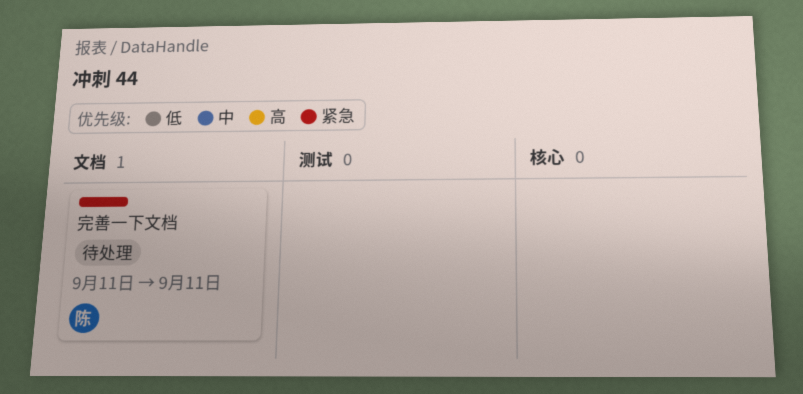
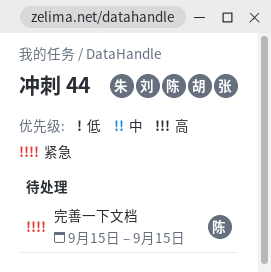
完善一下文档, start: Sep 11 -> Sep 15
完善一下文档, due: Sep 11 -> Sep 15

